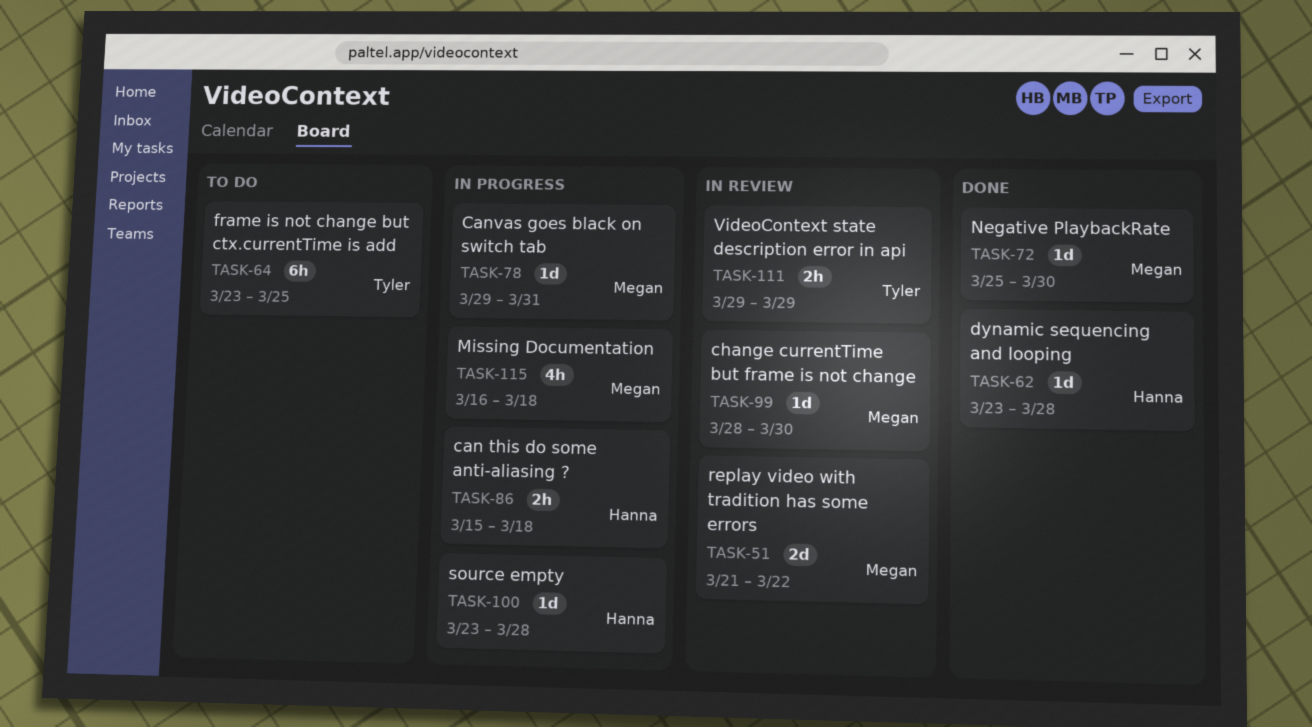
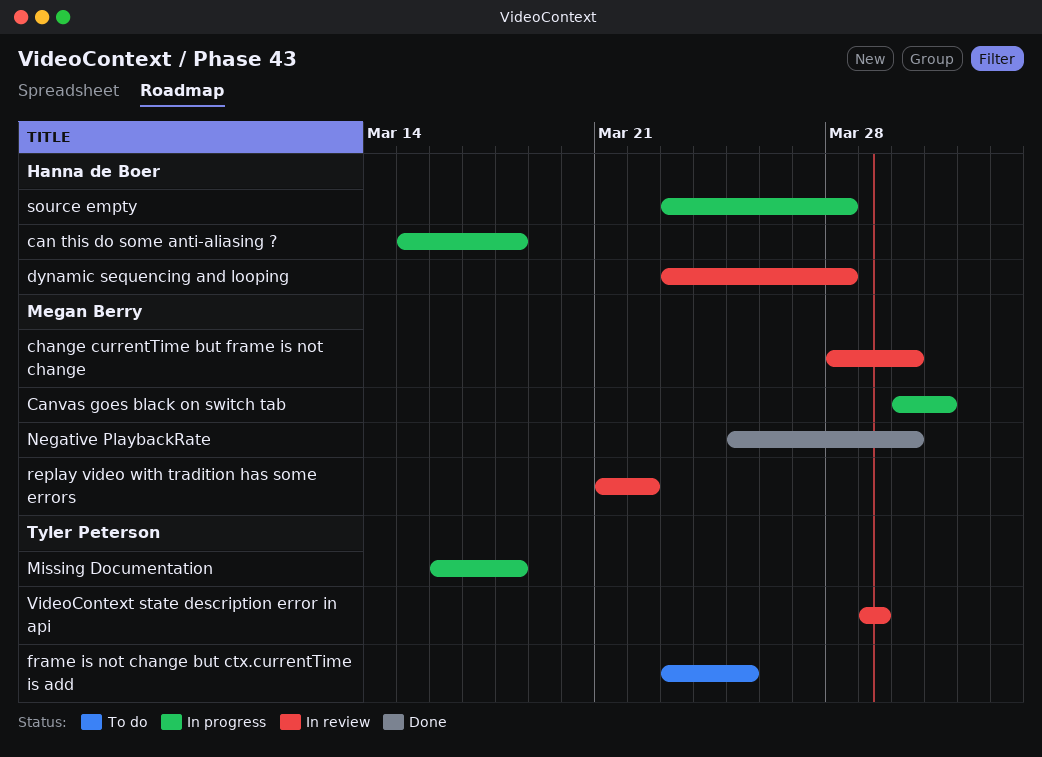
Canvas goes black on switch tab, start: Mar 29 -> Mar 30
dynamic sequencing and looping, status: Done -> In review
Missing Documentation, owner: Megan Berry -> Tyler Peterson

